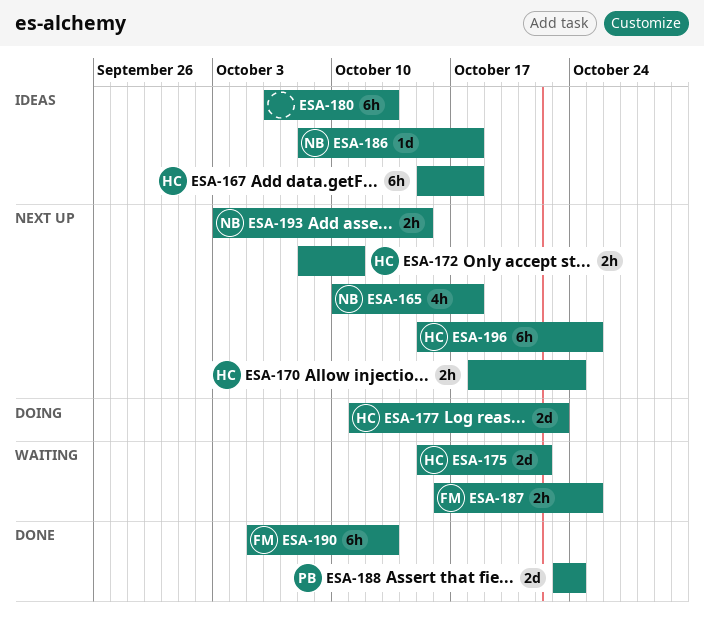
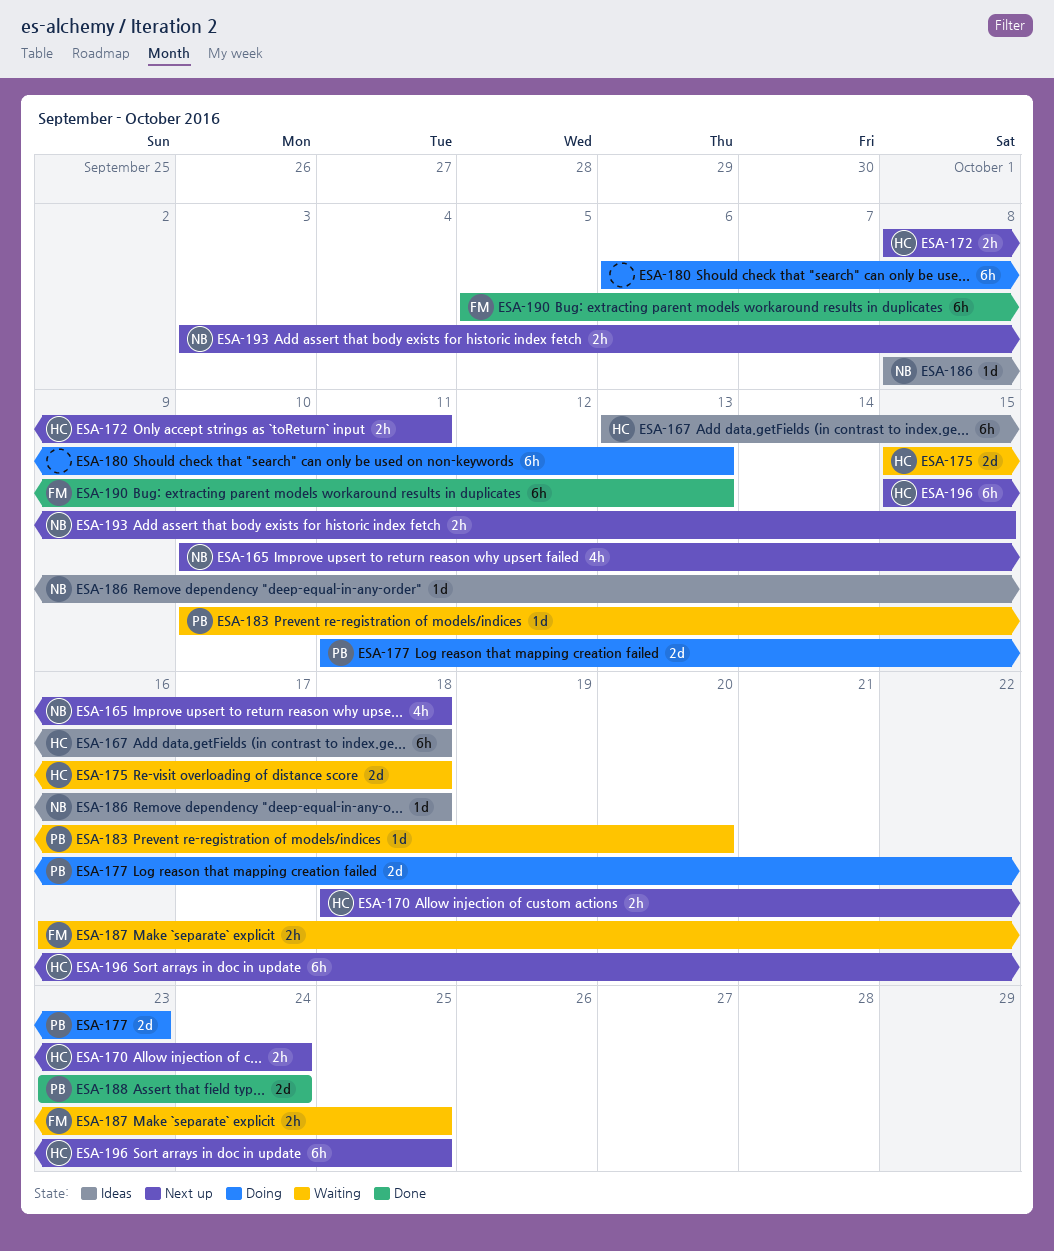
ESA-167, start: Oct 15 -> Oct 13
ESA-175, due: Oct 22 -> Oct 18
ESA-177, owner: HC -> PB
ESA-180, status: Ideas -> Doing
ESA-183: none -> present

